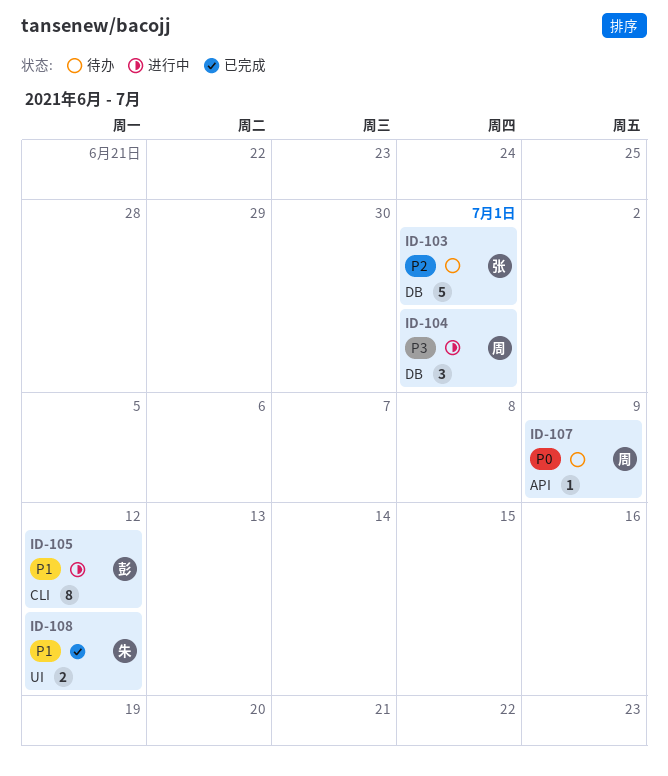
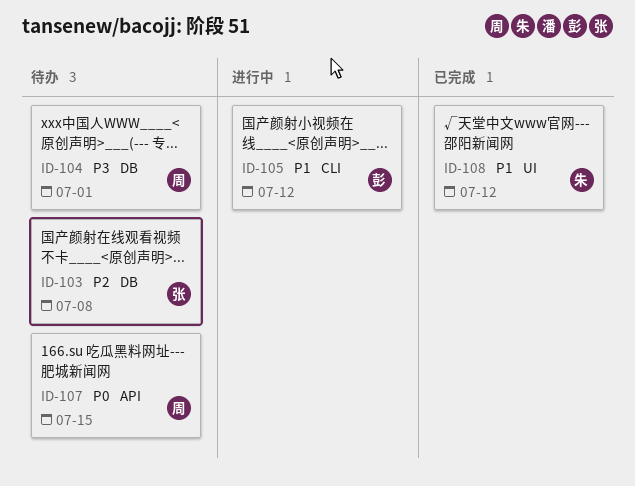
ID-103, due: Jul 1 -> Jul 8
ID-104, status: 进行中 -> 待办
ID-107, due: Jul 9 -> Jul 15

